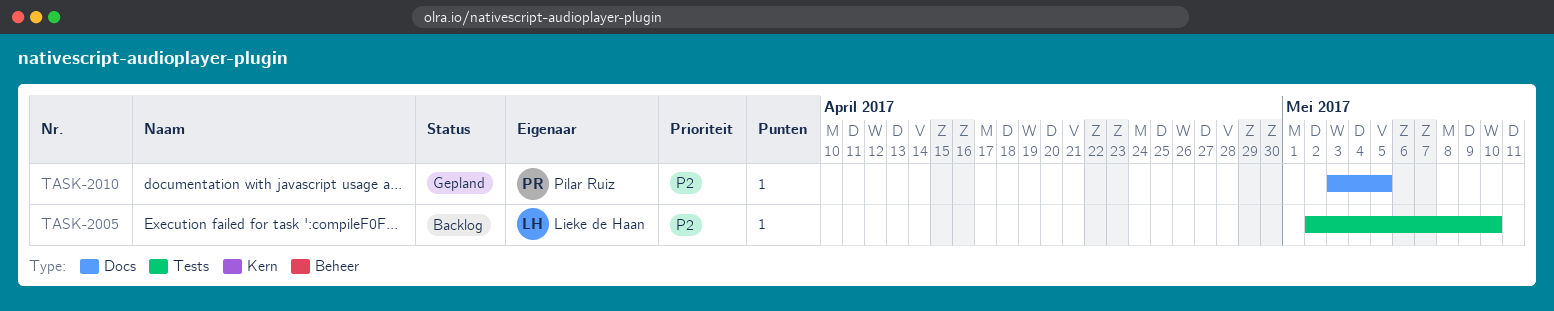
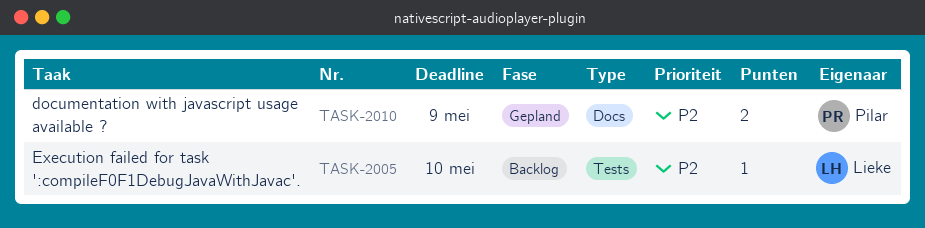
TASK-2010, estimate: 1 -> 2
TASK-2010, due: May 5 -> May 9

